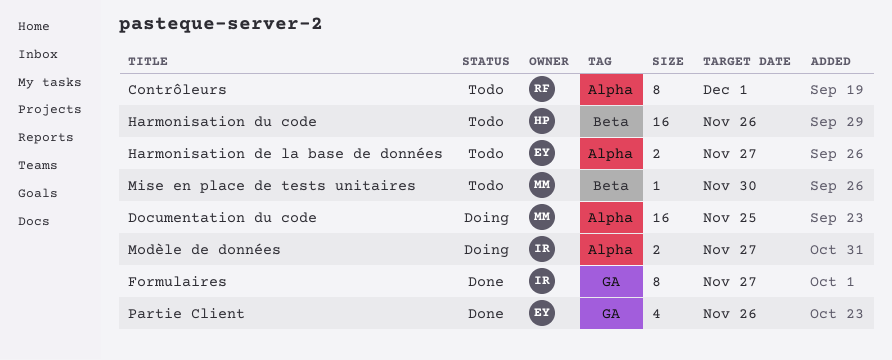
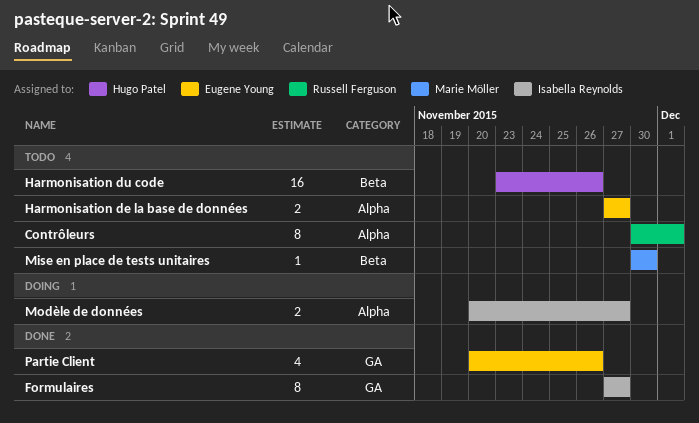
Documentation du code: present -> none

